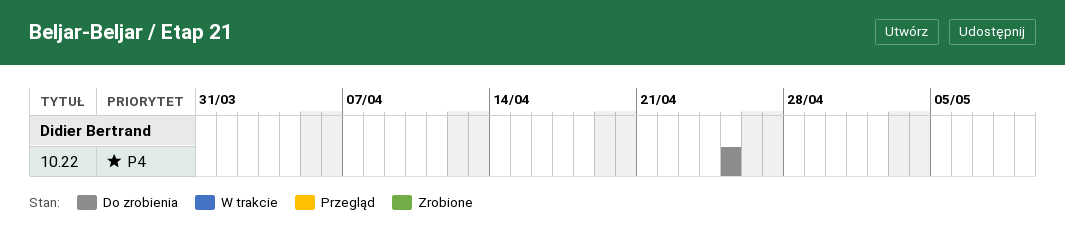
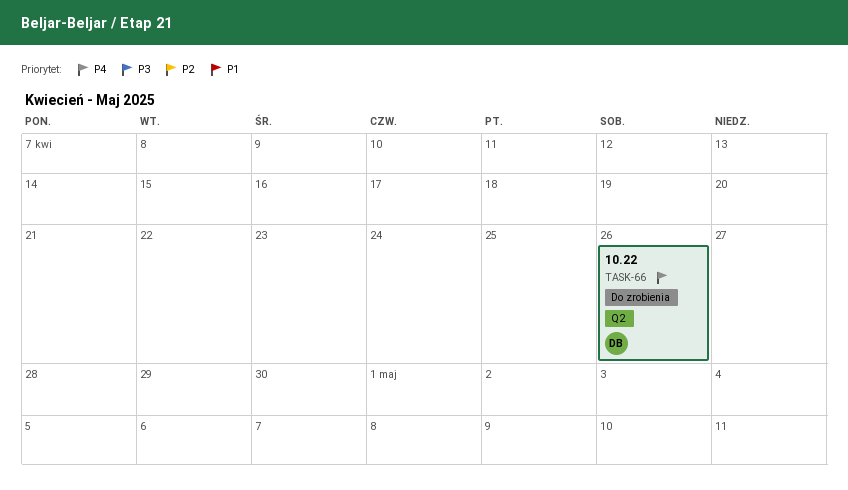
10.22, due: Apr 25 -> Apr 26

